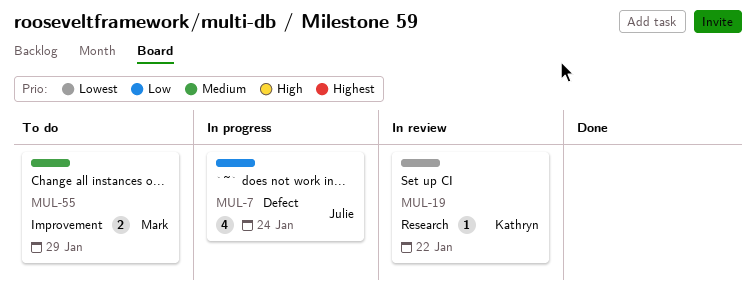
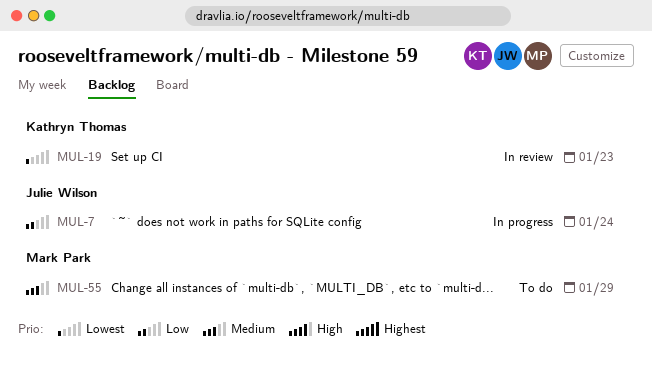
MUL-19, due: Jan 22 -> Jan 23

